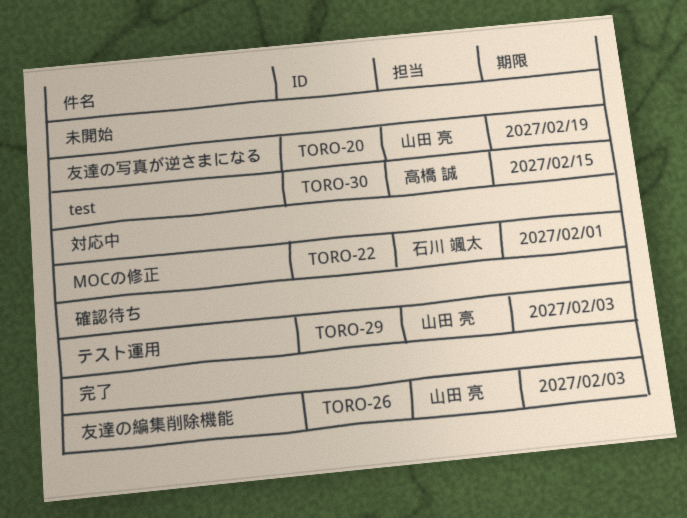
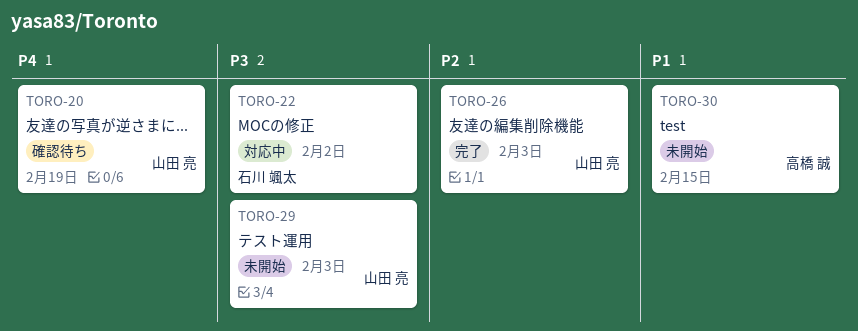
TORO-20, status: 未開始 -> 確認待ち
TORO-22, due: Feb 1 -> Feb 2
TORO-29, status: 確認待ち -> 未開始

